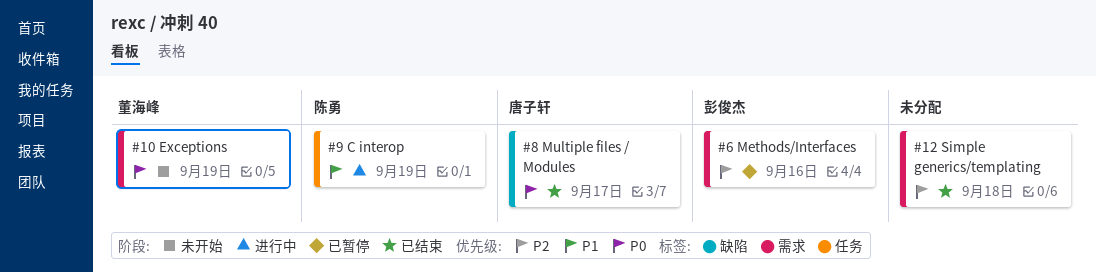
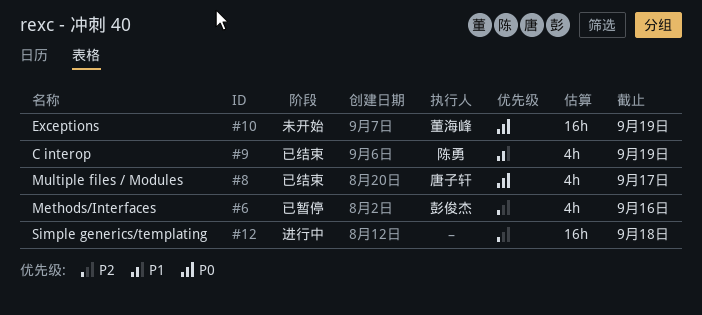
#9, status: 进行中 -> 已结束
#12, status: 已结束 -> 进行中

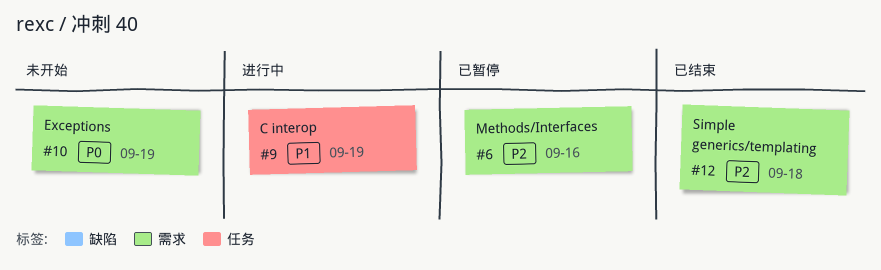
#8: present -> none
#9, status: 已结束 -> 进行中
#12, status: 进行中 -> 已结束

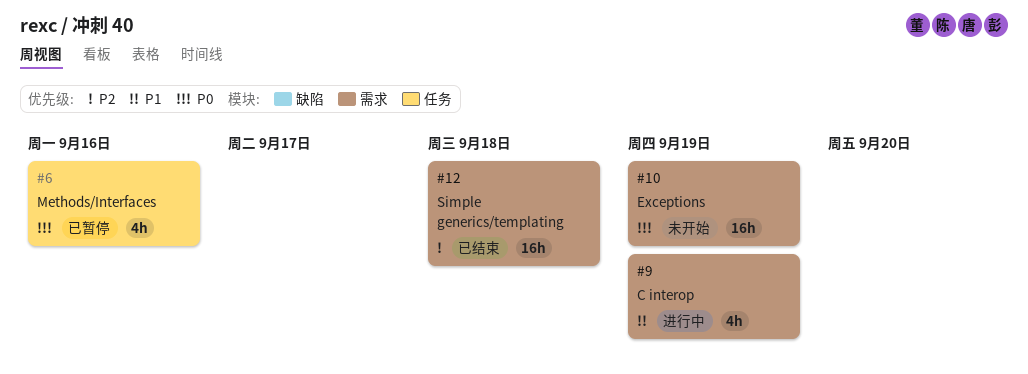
#6, priority: P2 -> P0
#6, label: 需求 -> 任务
#9, label: 任务 -> 需求

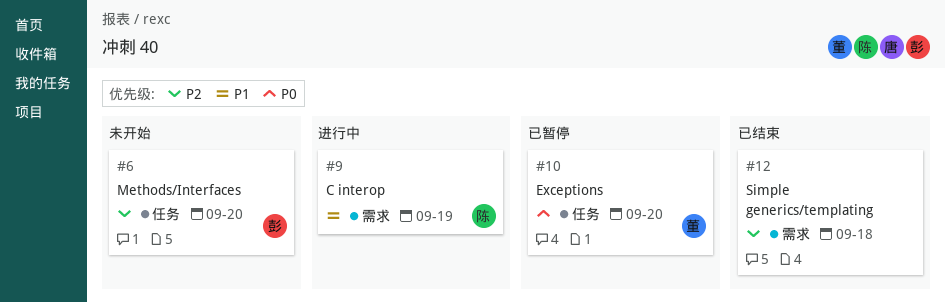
#6, status: 已暂停 -> 未开始
#6, priority: P0 -> P2
#6, due: Sep 16 -> Sep 20
#10, status: 未开始 -> 已暂停
#10, label: 需求 -> 任务
#10, due: Sep 19 -> Sep 20

